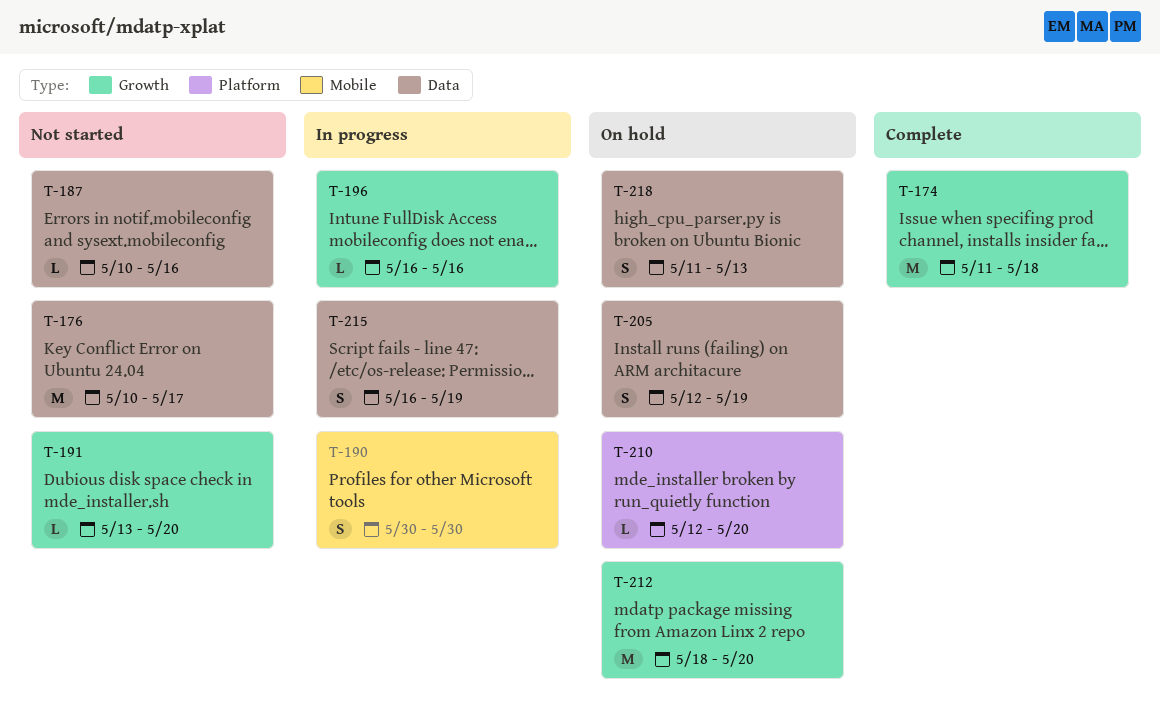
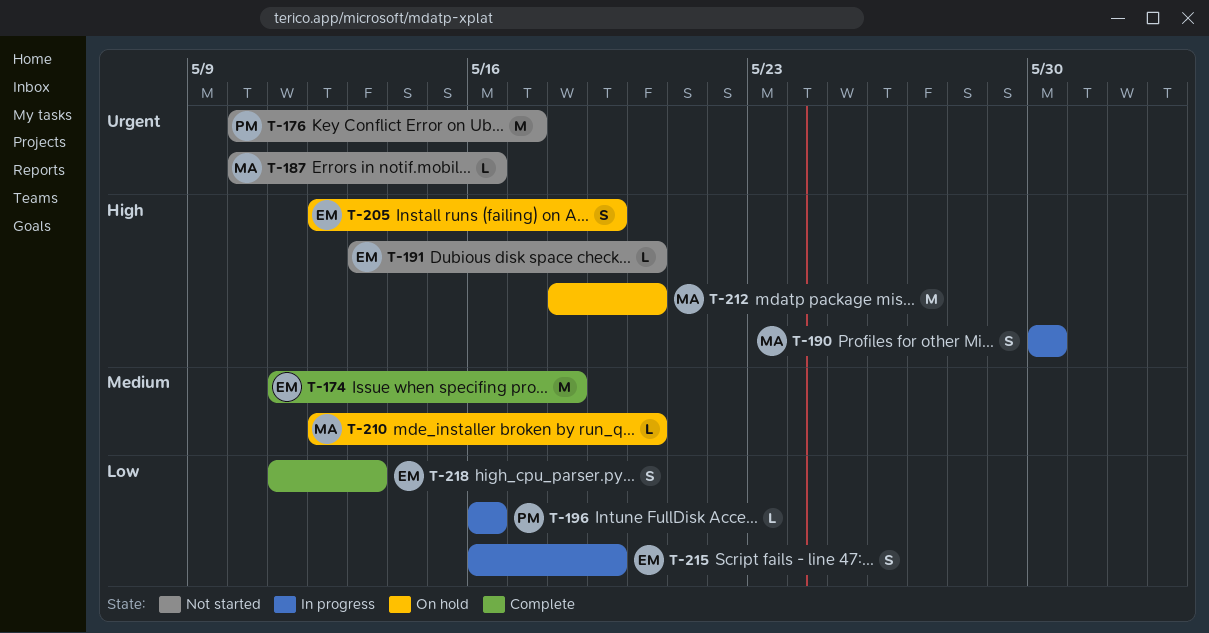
T-218, status: On hold -> Complete

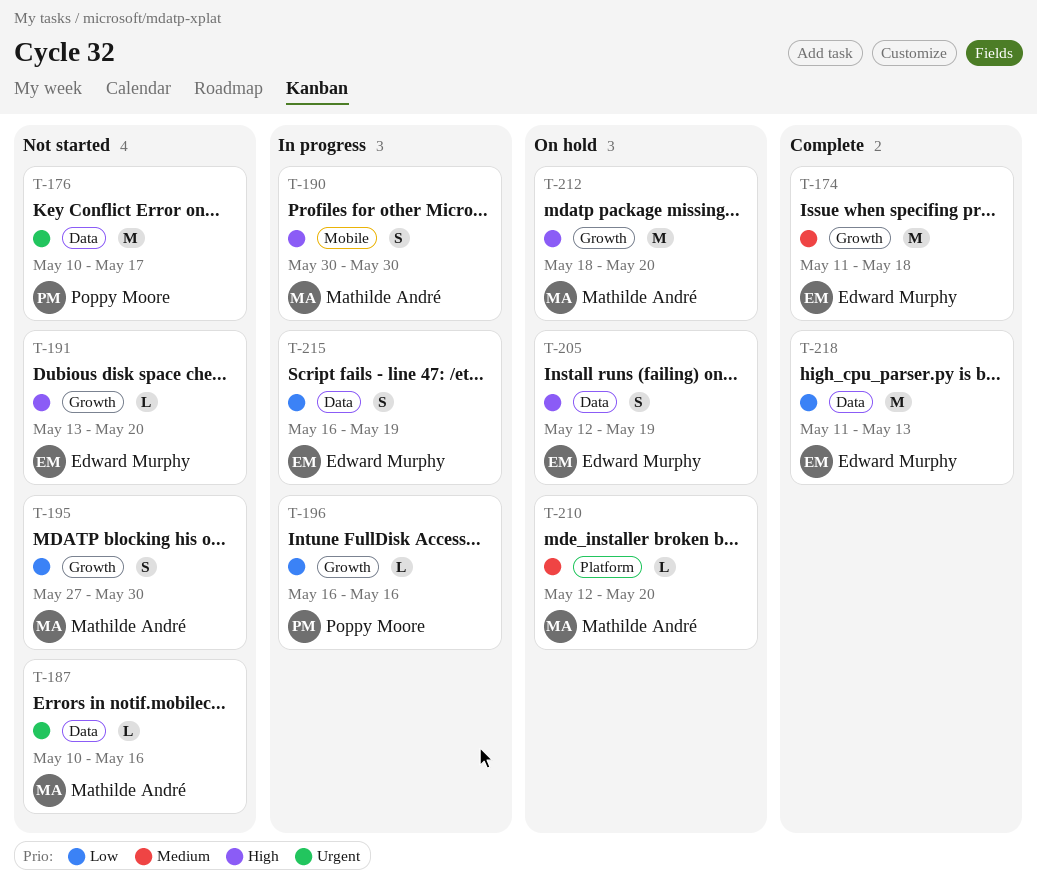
T-195: none -> present
T-218, estimate: S -> M

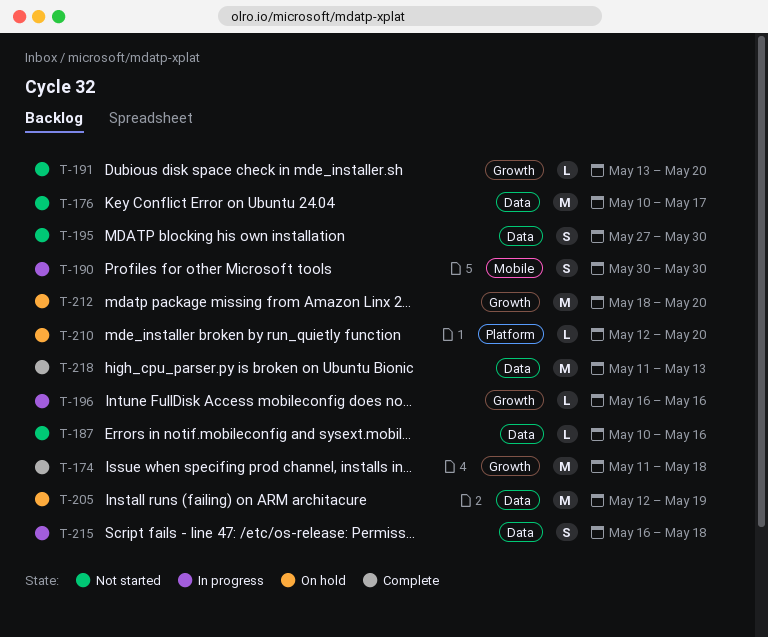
T-195, label: Growth -> Data
T-205, estimate: S -> M
T-215, due: May 19 -> May 18

